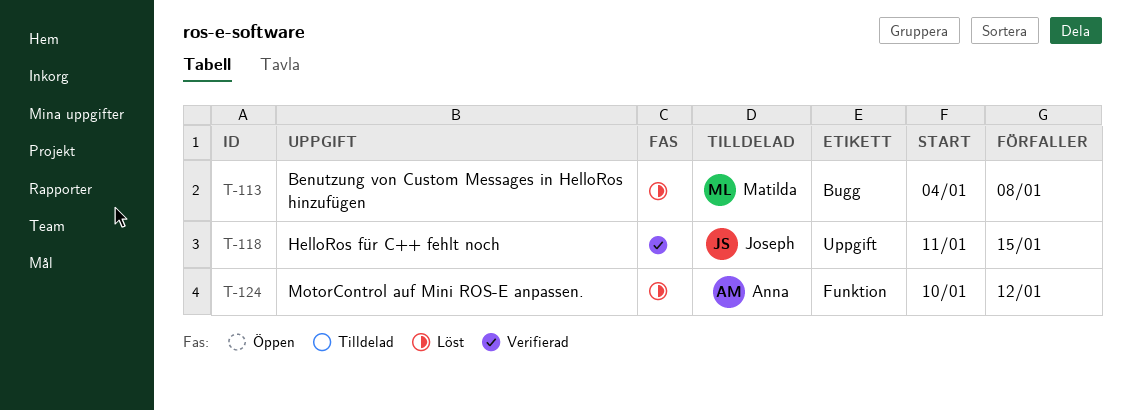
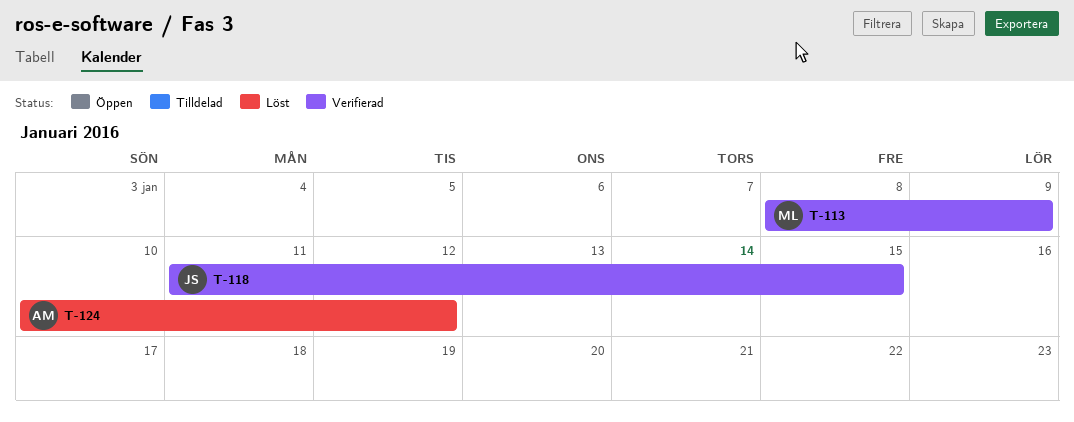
T-113, status: Löst -> Verifierad
T-113, start: Jan 4 -> Jan 8
T-113, due: Jan 8 -> Jan 9

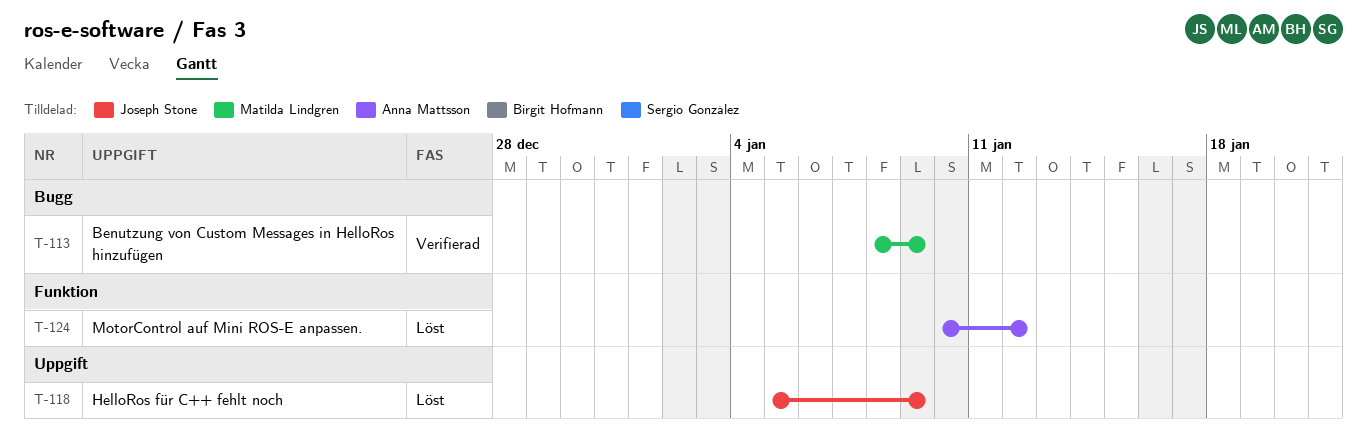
T-118, status: Verifierad -> Löst
T-118, start: Jan 11 -> Jan 5
T-118, due: Jan 15 -> Jan 9

